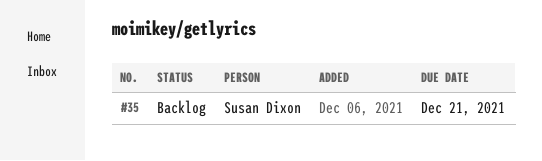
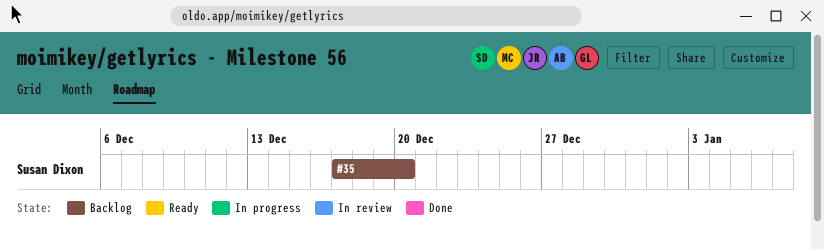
#35, due: Dec 21 -> Dec 20

